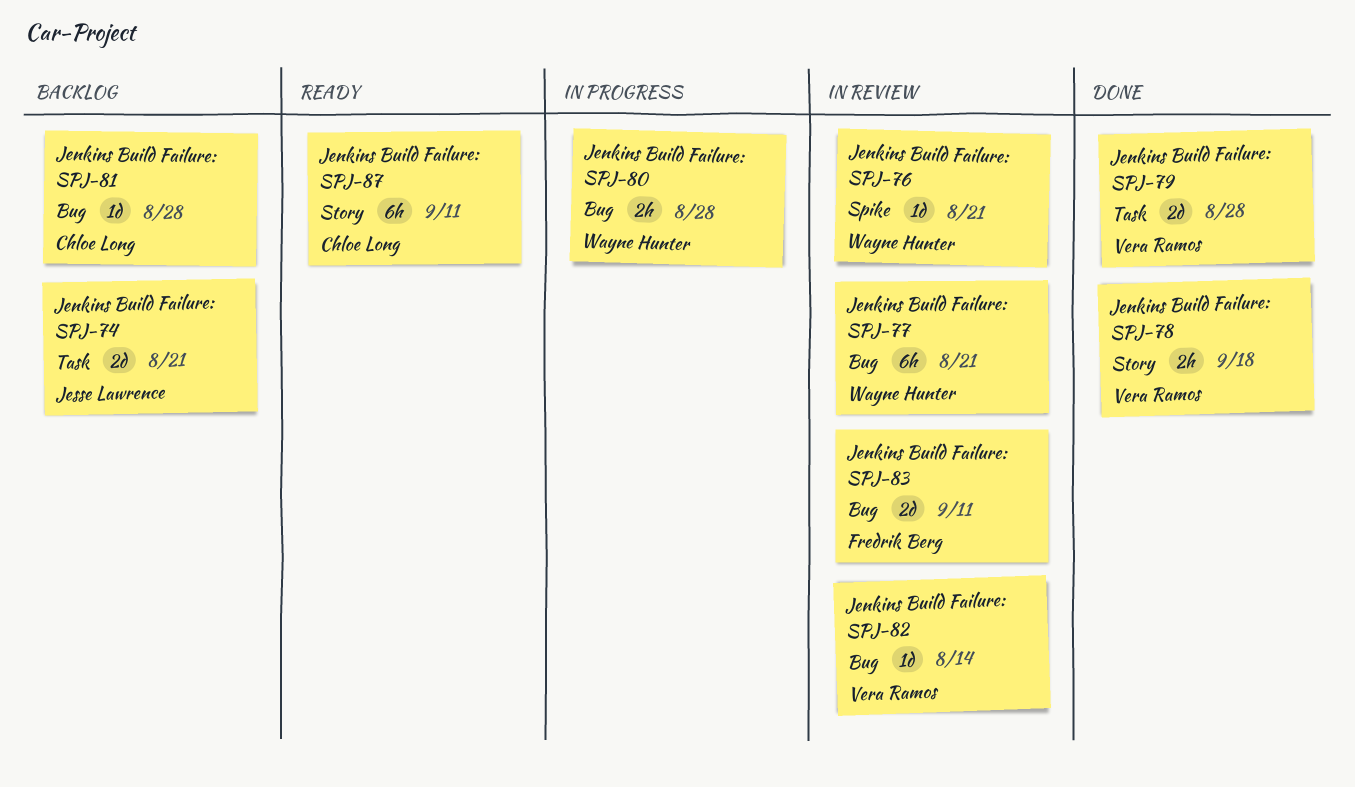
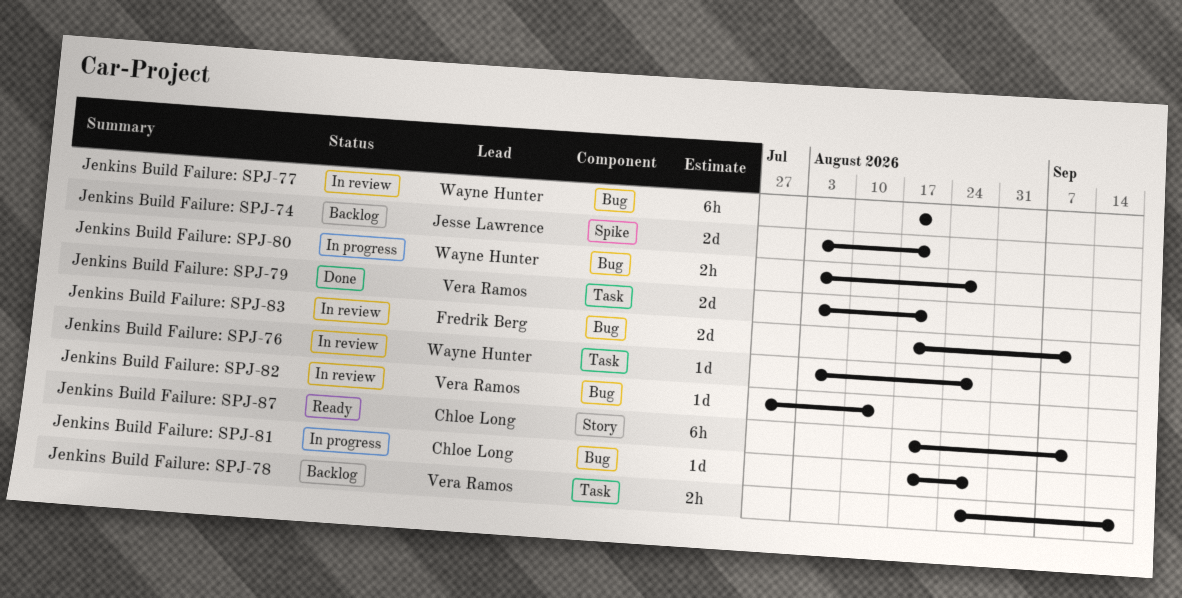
Jenkins Build Failure: SPJ-74, label: Task -> Spike
Jenkins Build Failure: SPJ-76, label: Spike -> Task
Jenkins Build Failure: SPJ-76, due: Aug 21 -> Aug 28
Jenkins Build Failure: SPJ-78, status: Done -> Backlog
Jenkins Build Failure: SPJ-78, label: Story -> Task
Jenkins Build Failure: SPJ-79, due: Aug 28 -> Aug 21
Jenkins Build Failure: SPJ-81, status: Backlog -> In progress

